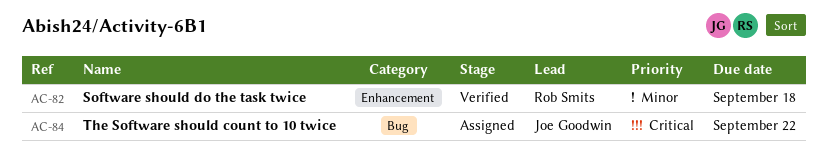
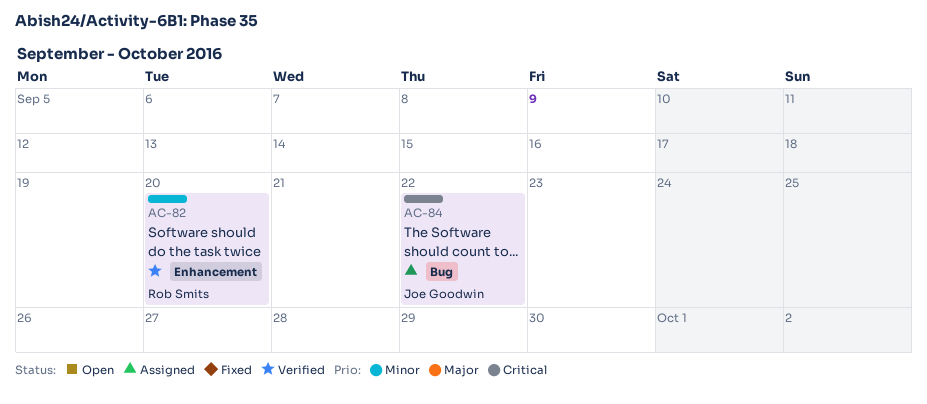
AC-82, due: Sep 18 -> Sep 20

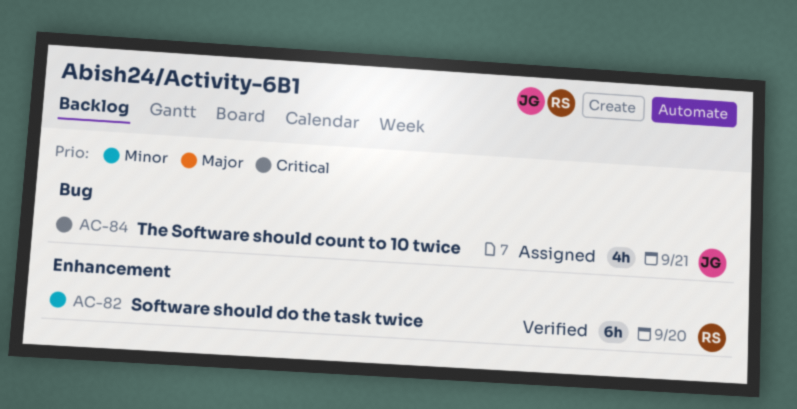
AC-84, due: Sep 22 -> Sep 21

